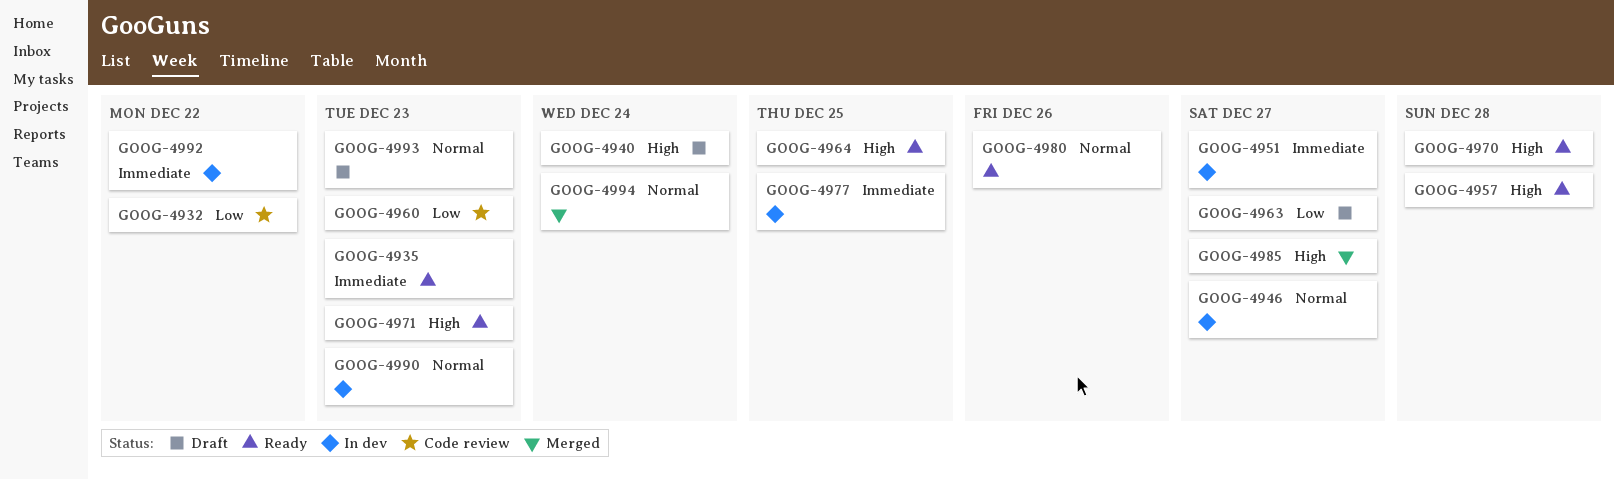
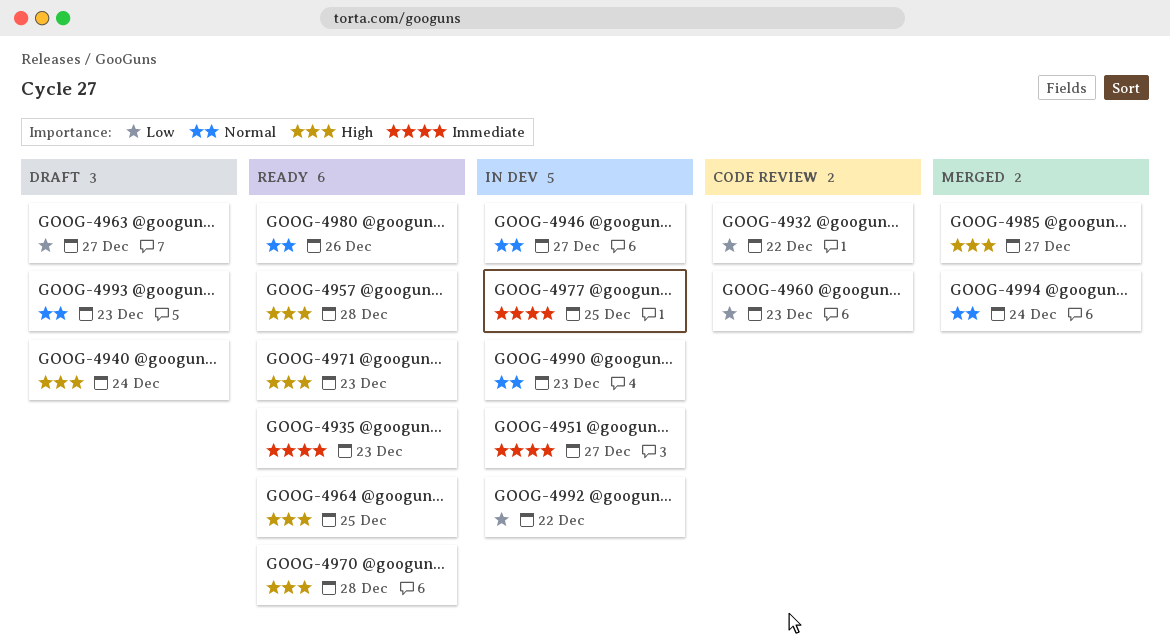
GOOG-4992, priority: Immediate -> Low

